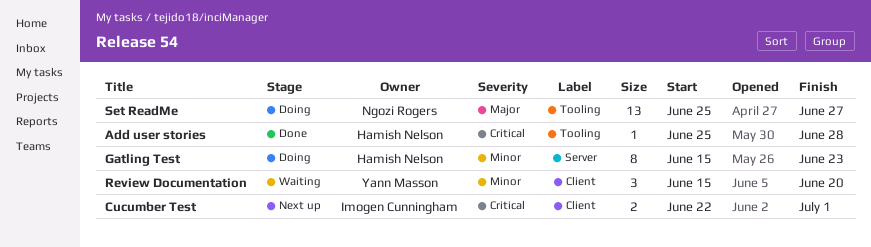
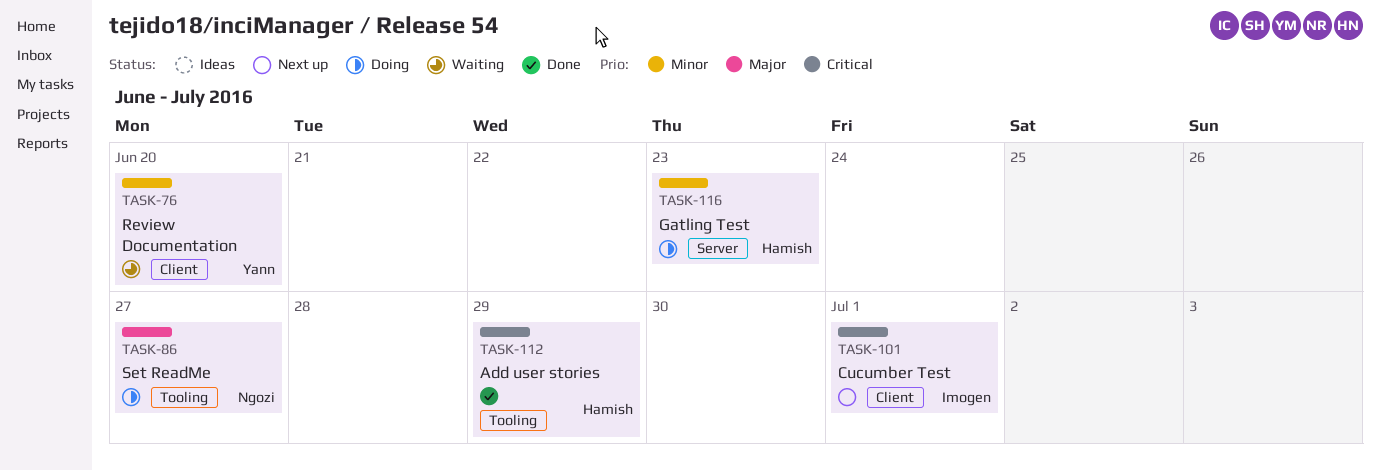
Add user stories, due: Jun 28 -> Jun 29

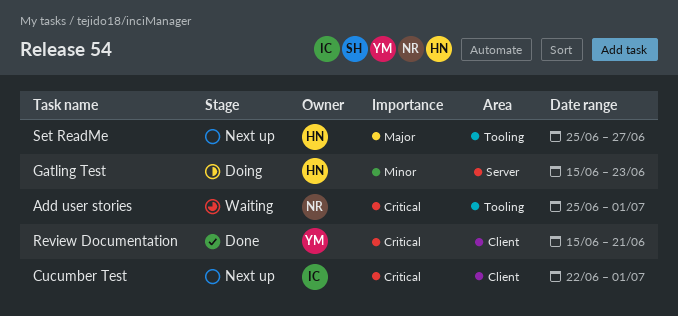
Add user stories, status: Done -> Waiting
Add user stories, owner: Hamish -> Ngozi
Add user stories, due: Jun 29 -> Jul 1
Review Documentation, status: Waiting -> Done
Review Documentation, priority: Minor -> Critical
Review Documentation, due: Jun 20 -> Jun 21
Set ReadMe, status: Doing -> Next up
Set ReadMe, owner: Ngozi -> Hamish

